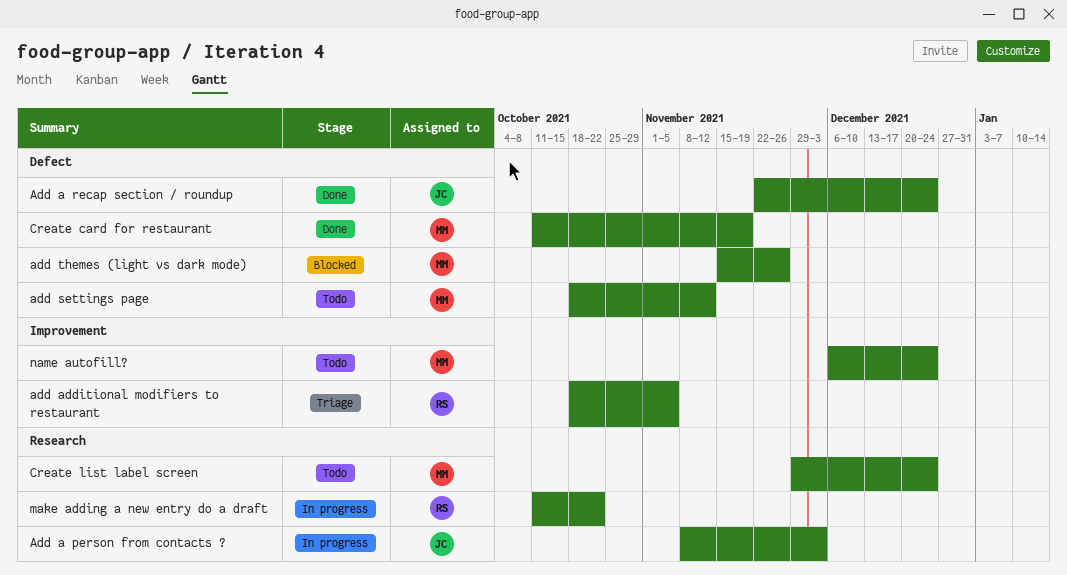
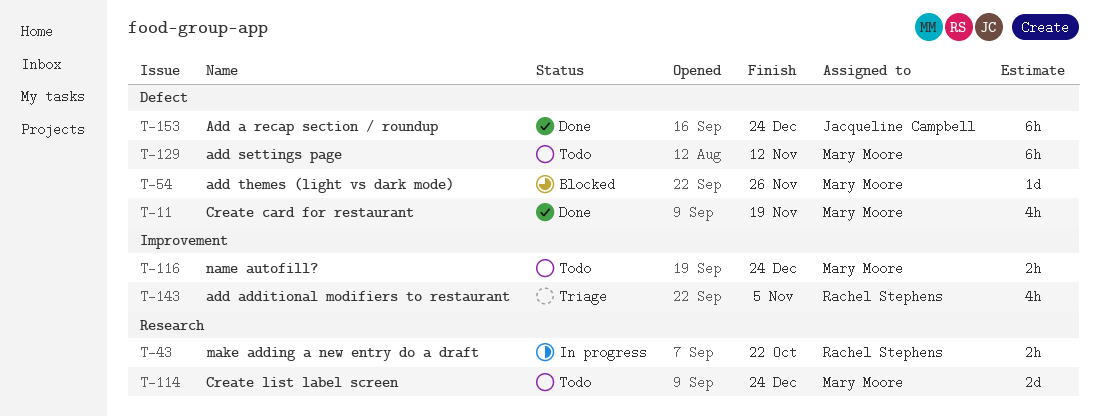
Add a person from contacts ?: present -> none

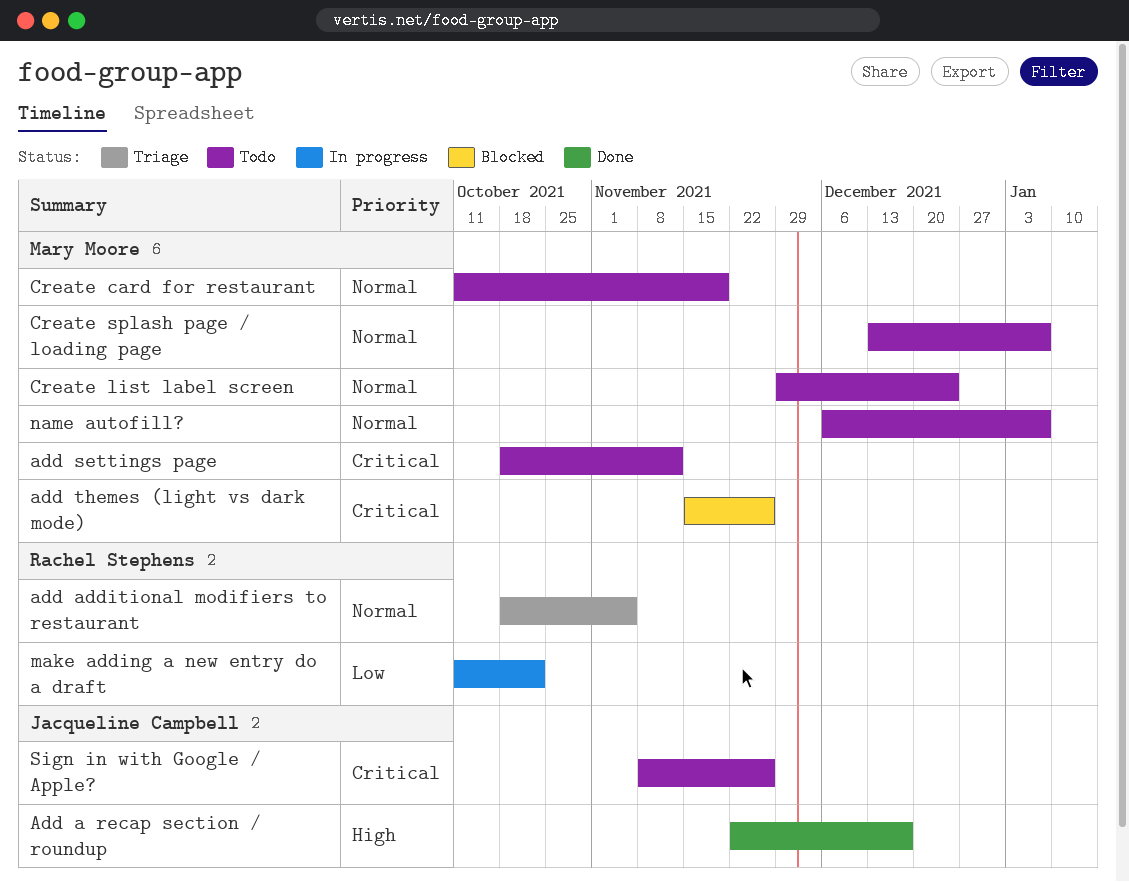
Add a recap section / roundup, due: Dec 24 -> Dec 17
Create card for restaurant, status: Done -> Todo
Create splash page / loading page: none -> present
name autofill?, due: Dec 24 -> Jan 7
Sign in with Google / Apple?: none -> present

